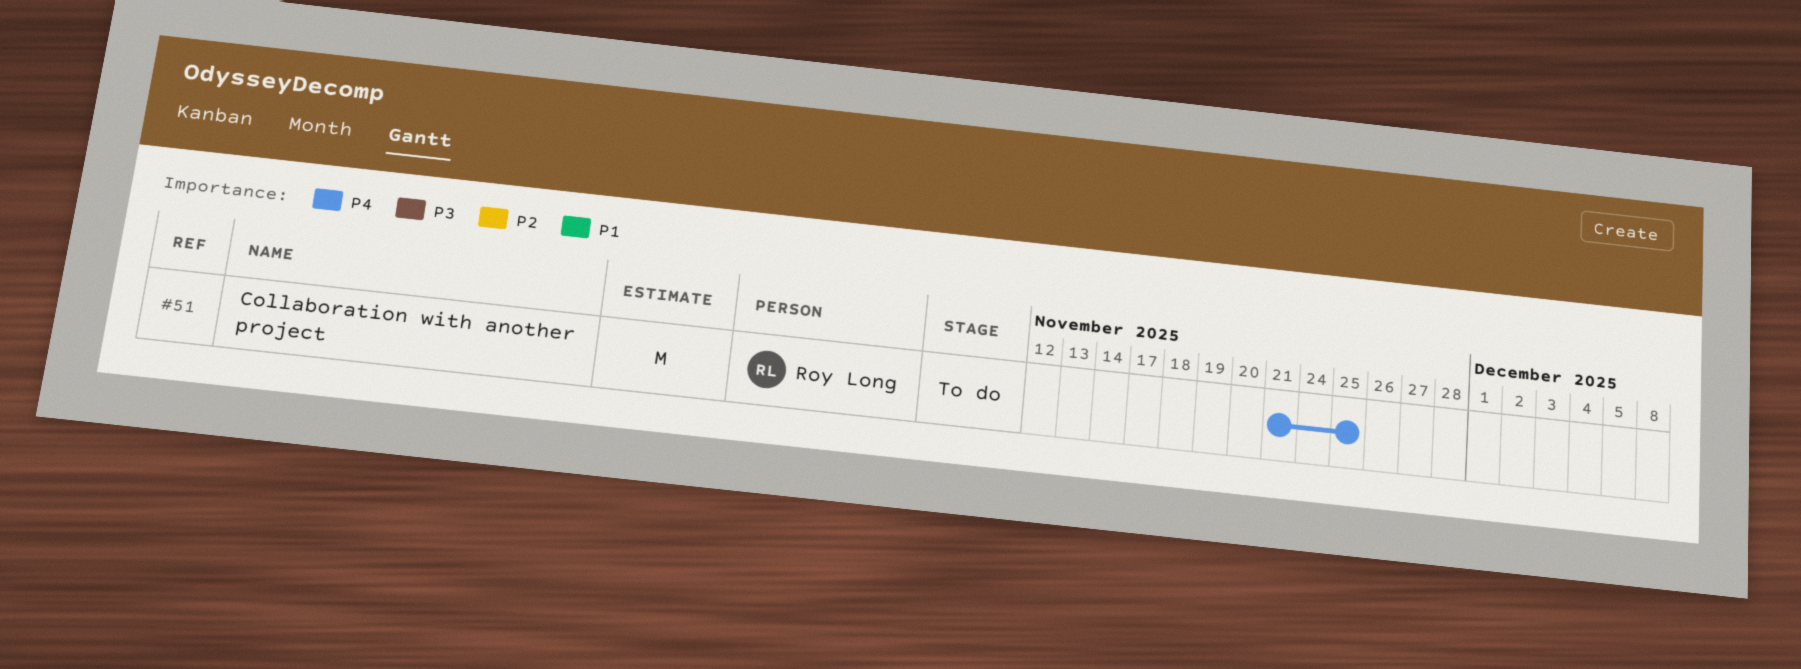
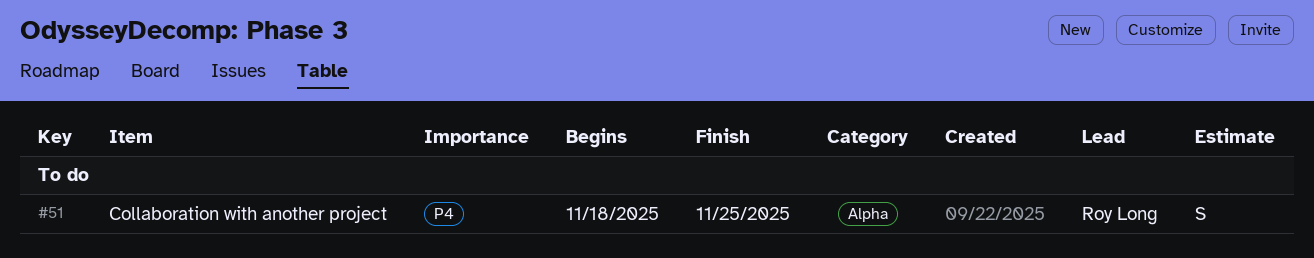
#51, estimate: M -> S
#51, start: Nov 21 -> Nov 18

